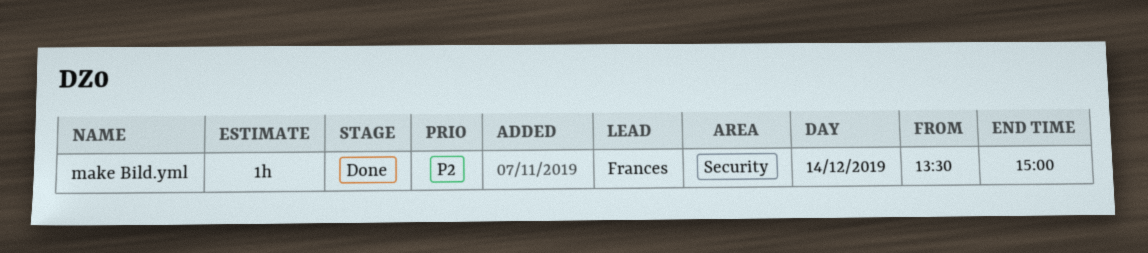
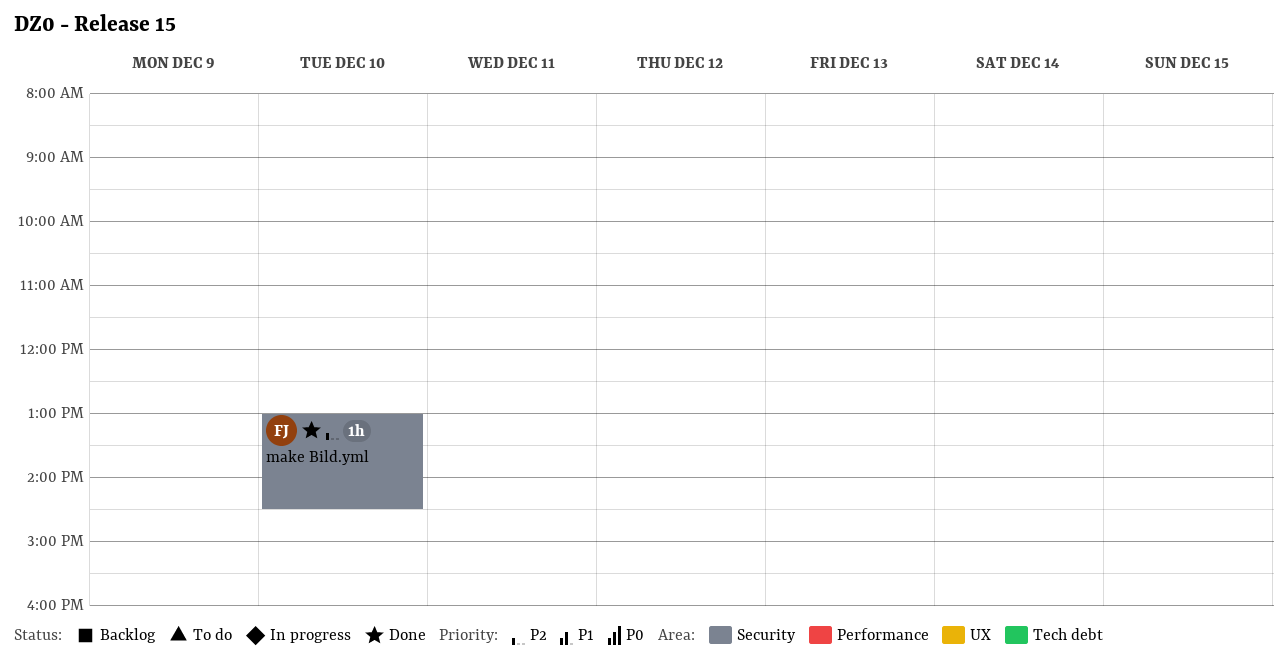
make Bild.yml, day: Dec 14 -> Dec 10
make Bild.yml, begins: 13:30 -> 13:00
make Bild.yml, ends: 15:00 -> 14:30

